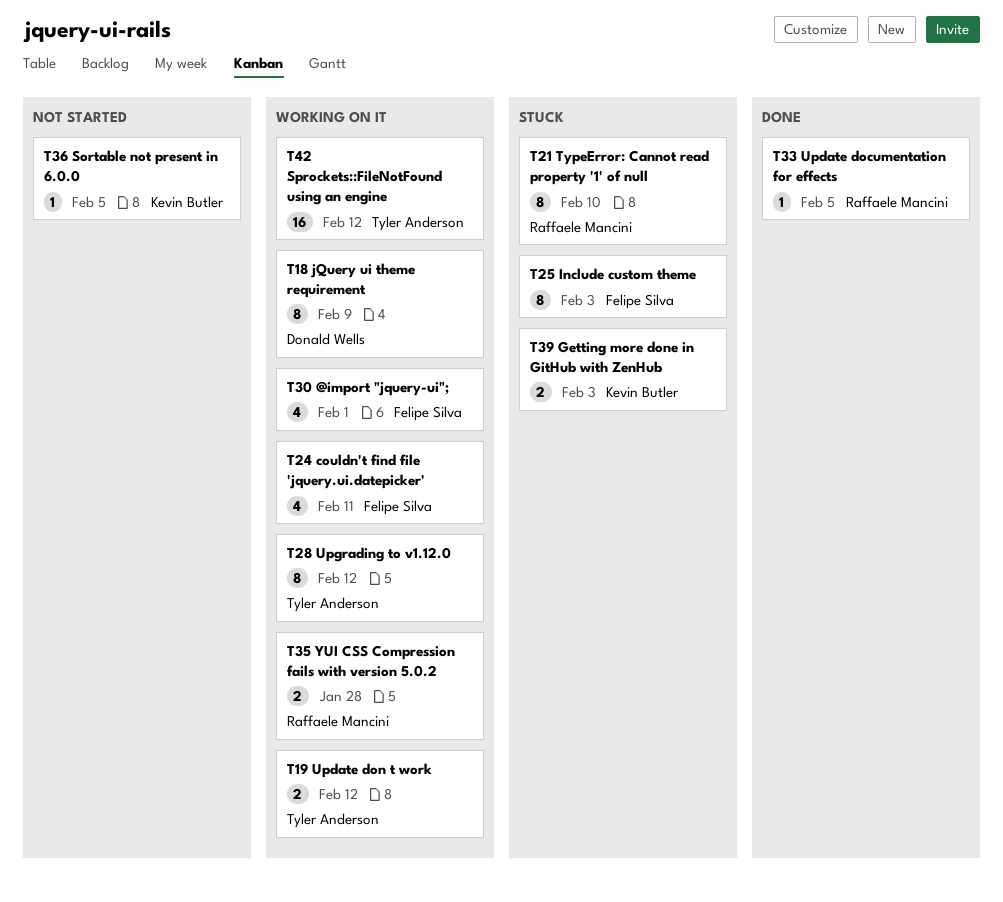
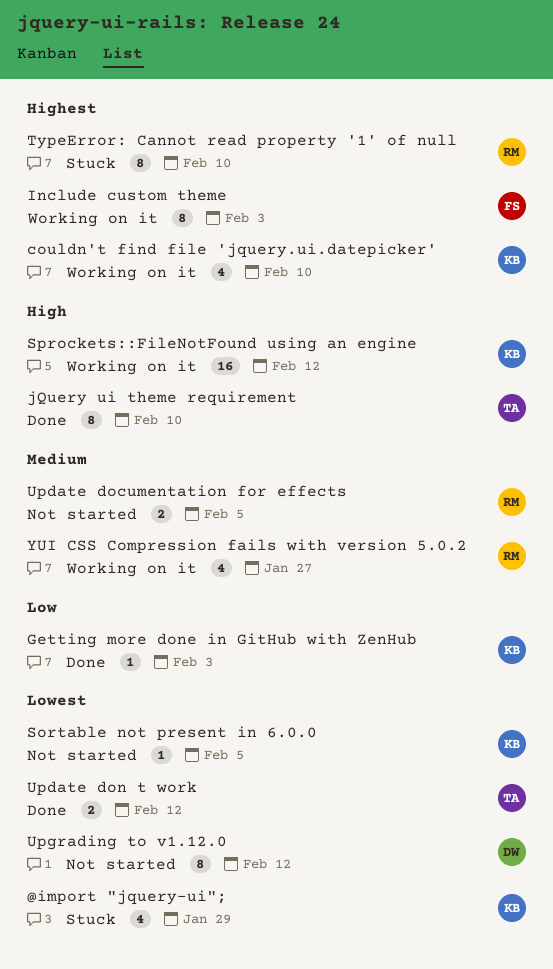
@import "jquery-ui";, status: Working on it -> Stuck
@import "jquery-ui";, owner: Felipe Silva -> Kevin Butler
@import "jquery-ui";, due: Feb 1 -> Jan 29
couldn't find file 'jquery.ui.datepicker', owner: Felipe Silva -> Kevin Butler
couldn't find file 'jquery.ui.datepicker', due: Feb 11 -> Feb 10
Getting more done in GitHub with ZenHub, status: Stuck -> Done
Getting more done in GitHub with ZenHub, estimate: 2 -> 1
Include custom theme, status: Stuck -> Working on it
jQuery ui theme requirement, status: Working on it -> Done
jQuery ui theme requirement, owner: Donald Wells -> Tyler Anderson
jQuery ui theme requirement, due: Feb 9 -> Feb 10
Sprockets::FileNotFound using an engine, owner: Tyler Anderson -> Kevin Butler
Update documentation for effects, status: Done -> Not started
Update documentation for effects, estimate: 1 -> 2
Update don t work, status: Working on it -> Done
Upgrading to v1.12.0, status: Working on it -> Not started
Upgrading to v1.12.0, owner: Tyler Anderson -> Donald Wells
YUI CSS Compression fails with version 5.0.2, estimate: 2 -> 4
YUI CSS Compression fails with version 5.0.2, due: Jan 28 -> Jan 27

